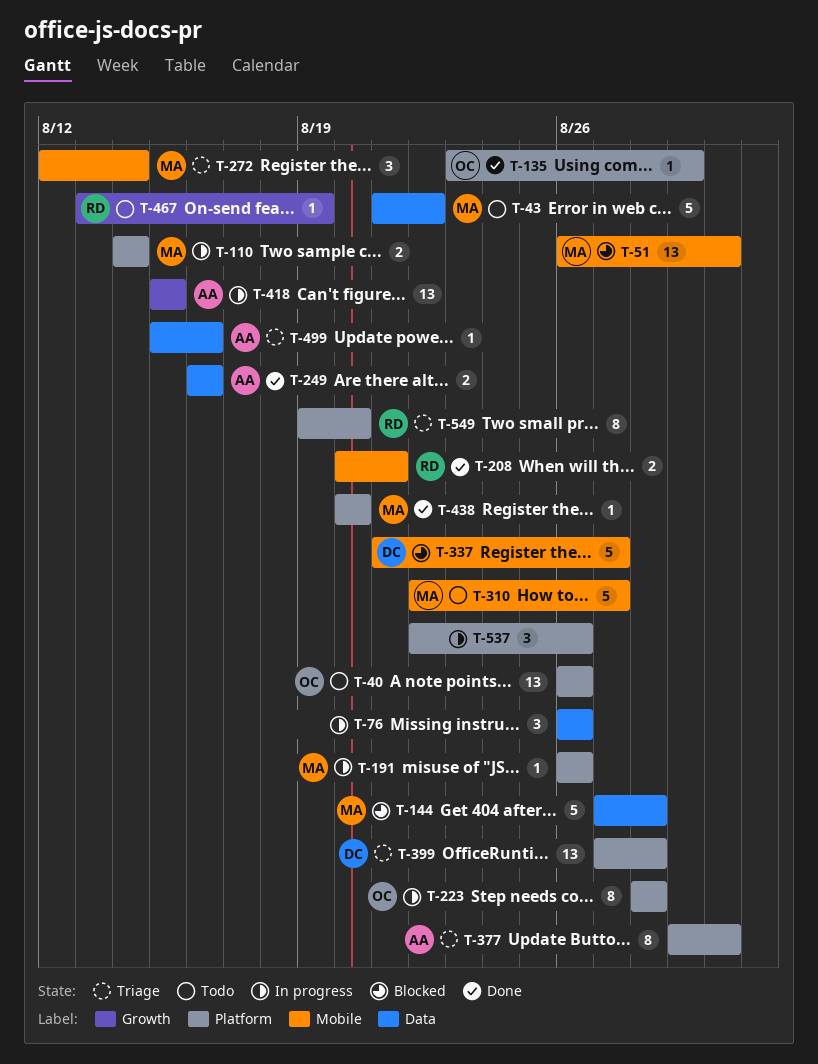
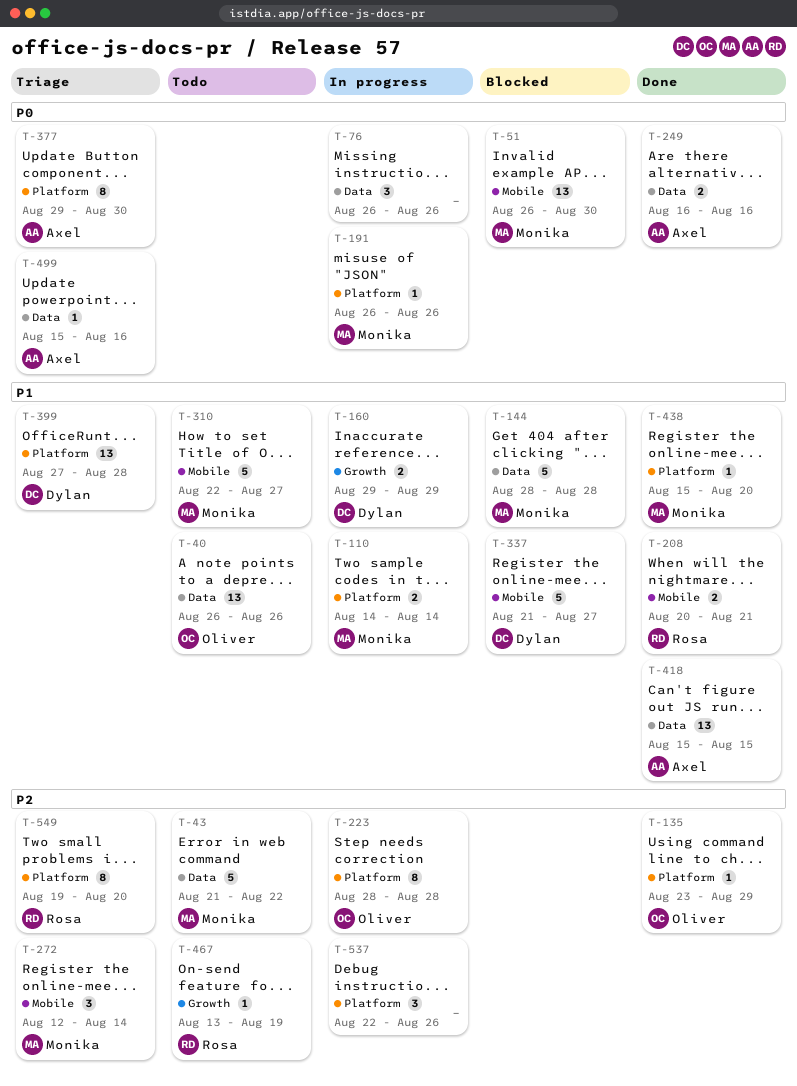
T-40, label: Platform -> Data
T-144, start: Aug 27 -> Aug 28
T-160: none -> present
T-418, status: In progress -> Done
T-418, label: Growth -> Data
T-438, start: Aug 20 -> Aug 15

